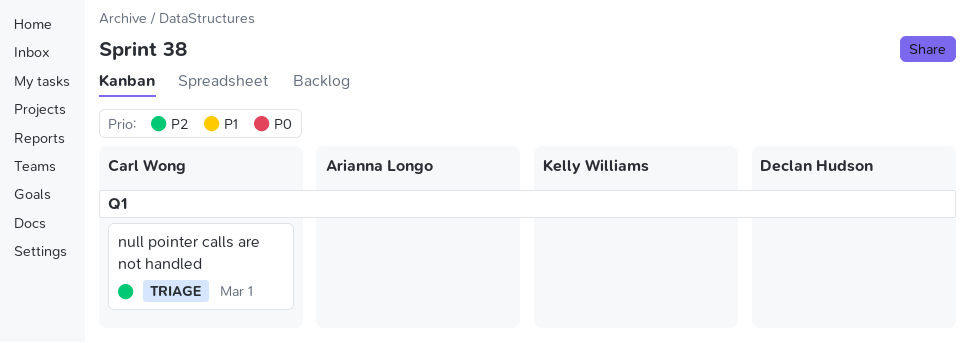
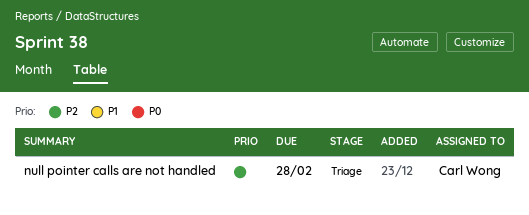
null pointer calls are not handled, due: Mar 1 -> Feb 28

